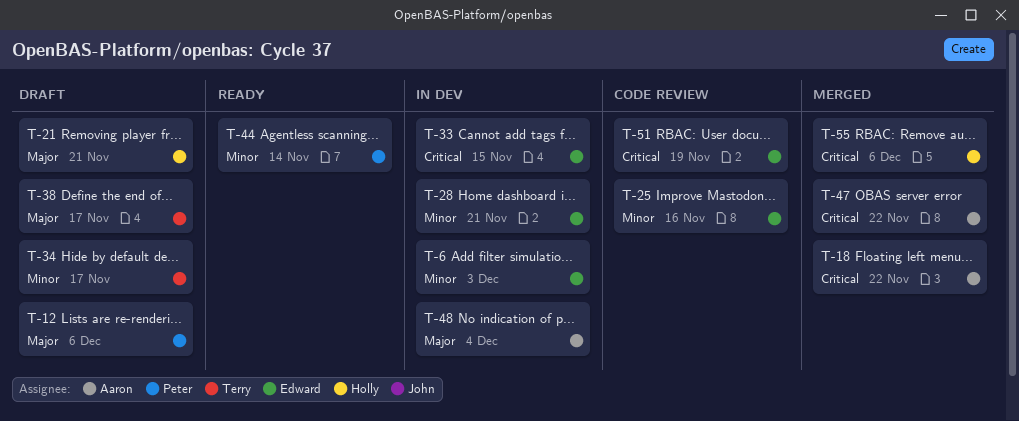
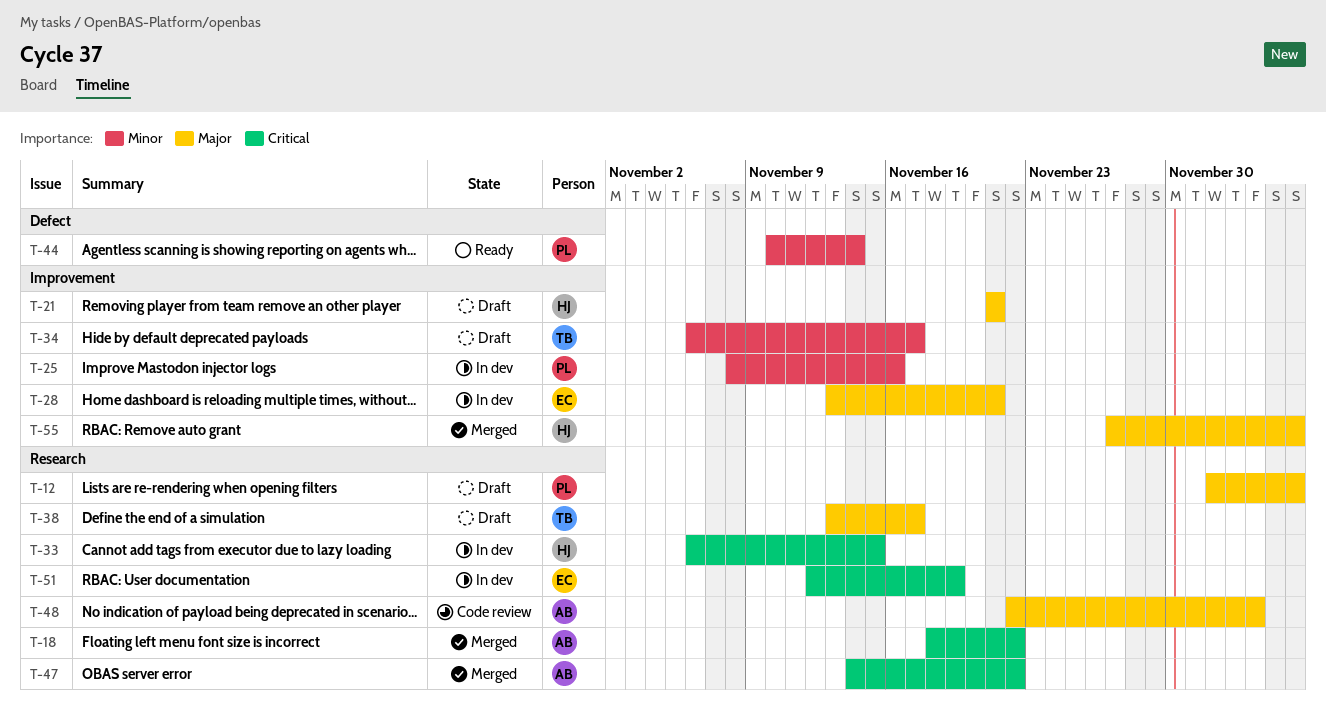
T-6: present -> none
T-25, status: Code review -> In dev
T-25, owner: Edward -> Peter
T-28, priority: Minor -> Major
T-33, owner: Edward -> Holly
T-48, status: In dev -> Code review
T-51, status: Code review -> In dev
T-55, priority: Critical -> Major

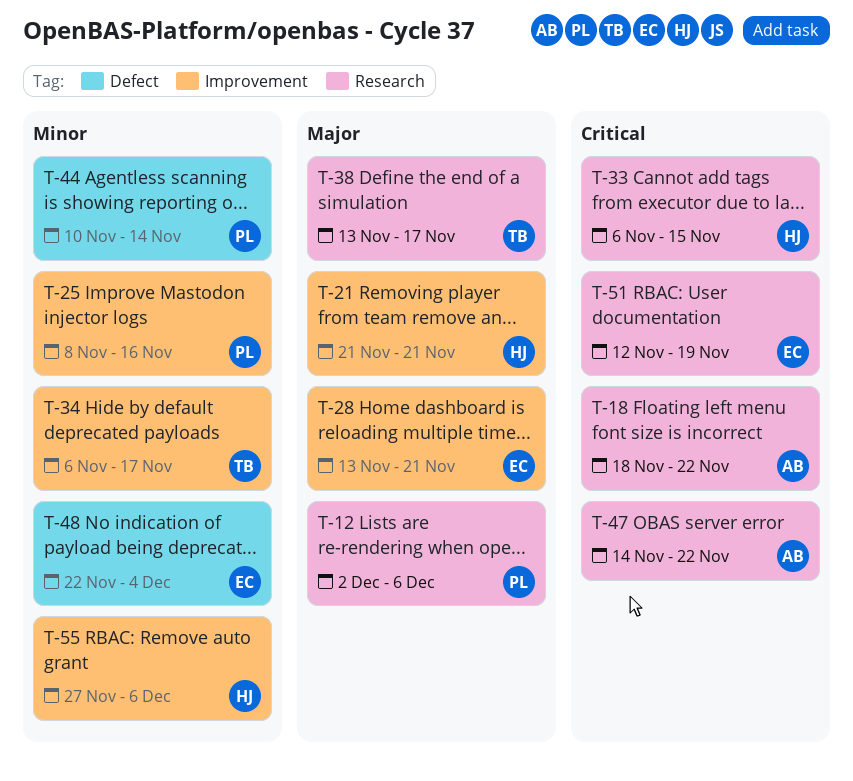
T-48, owner: AB -> EC
T-48, priority: Major -> Minor
T-48, label: Research -> Defect
T-55, priority: Major -> Minor

